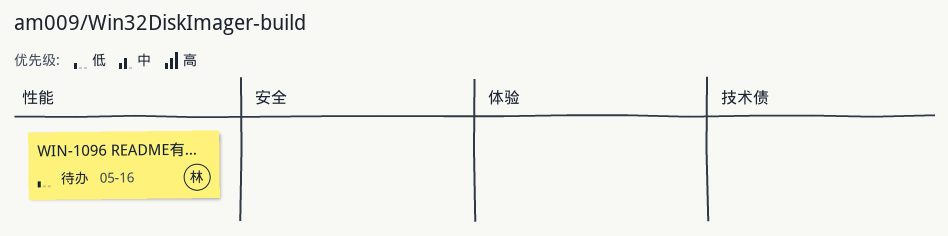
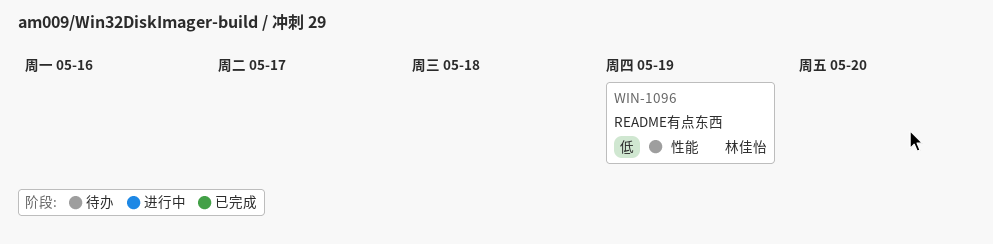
WIN-1096, due: May 16 -> May 19

